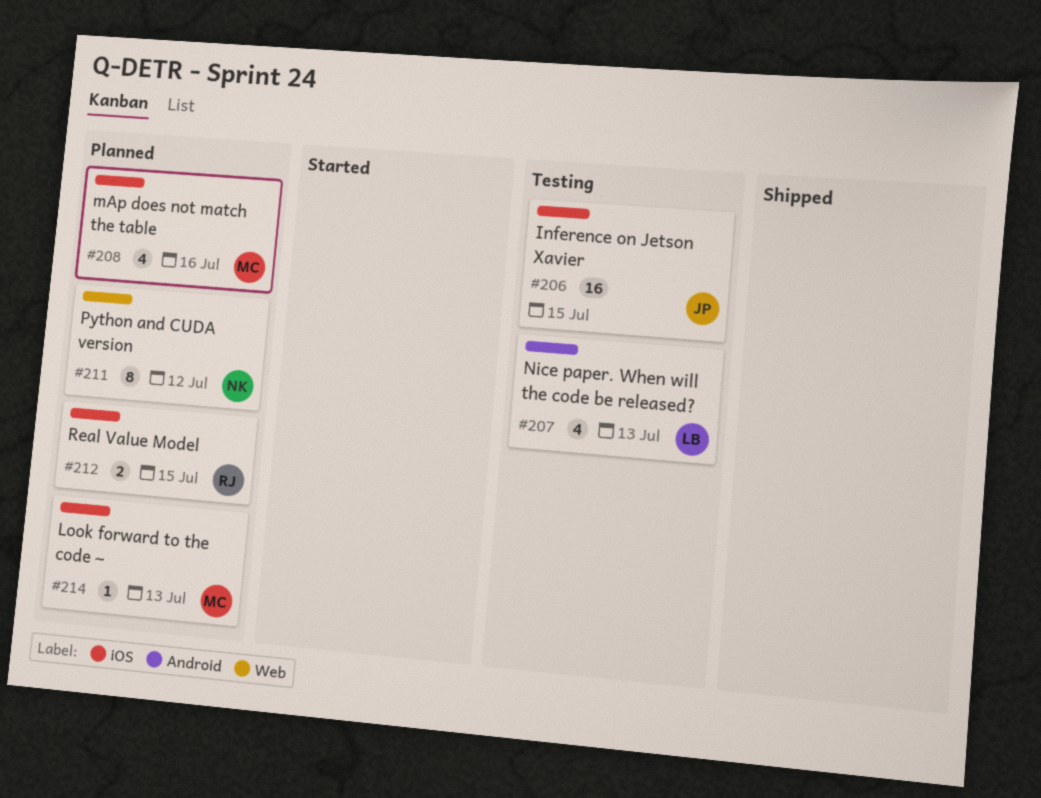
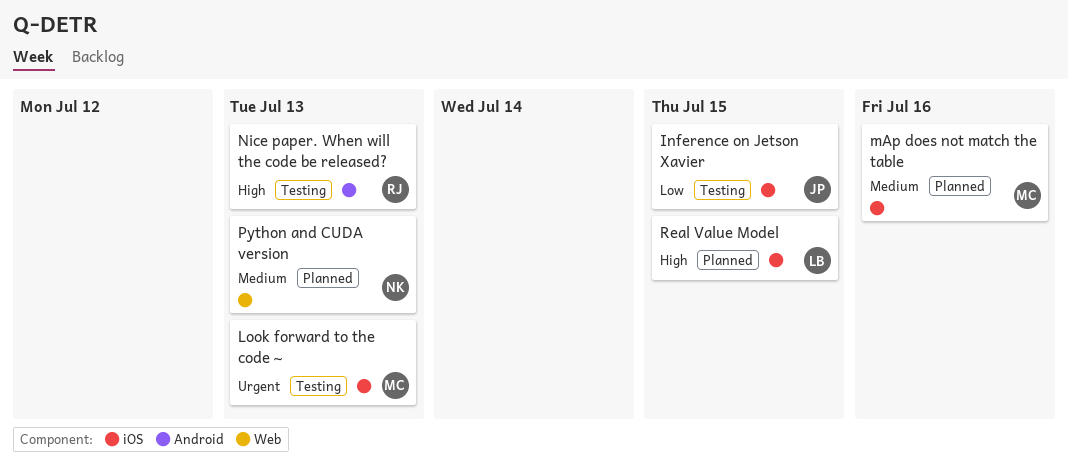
Look forward to the code ~, status: Planned -> Testing
Nice paper. When will the code be released?, owner: LB -> RJ
Python and CUDA version, due: Jul 12 -> Jul 13
Real Value Model, owner: RJ -> LB

